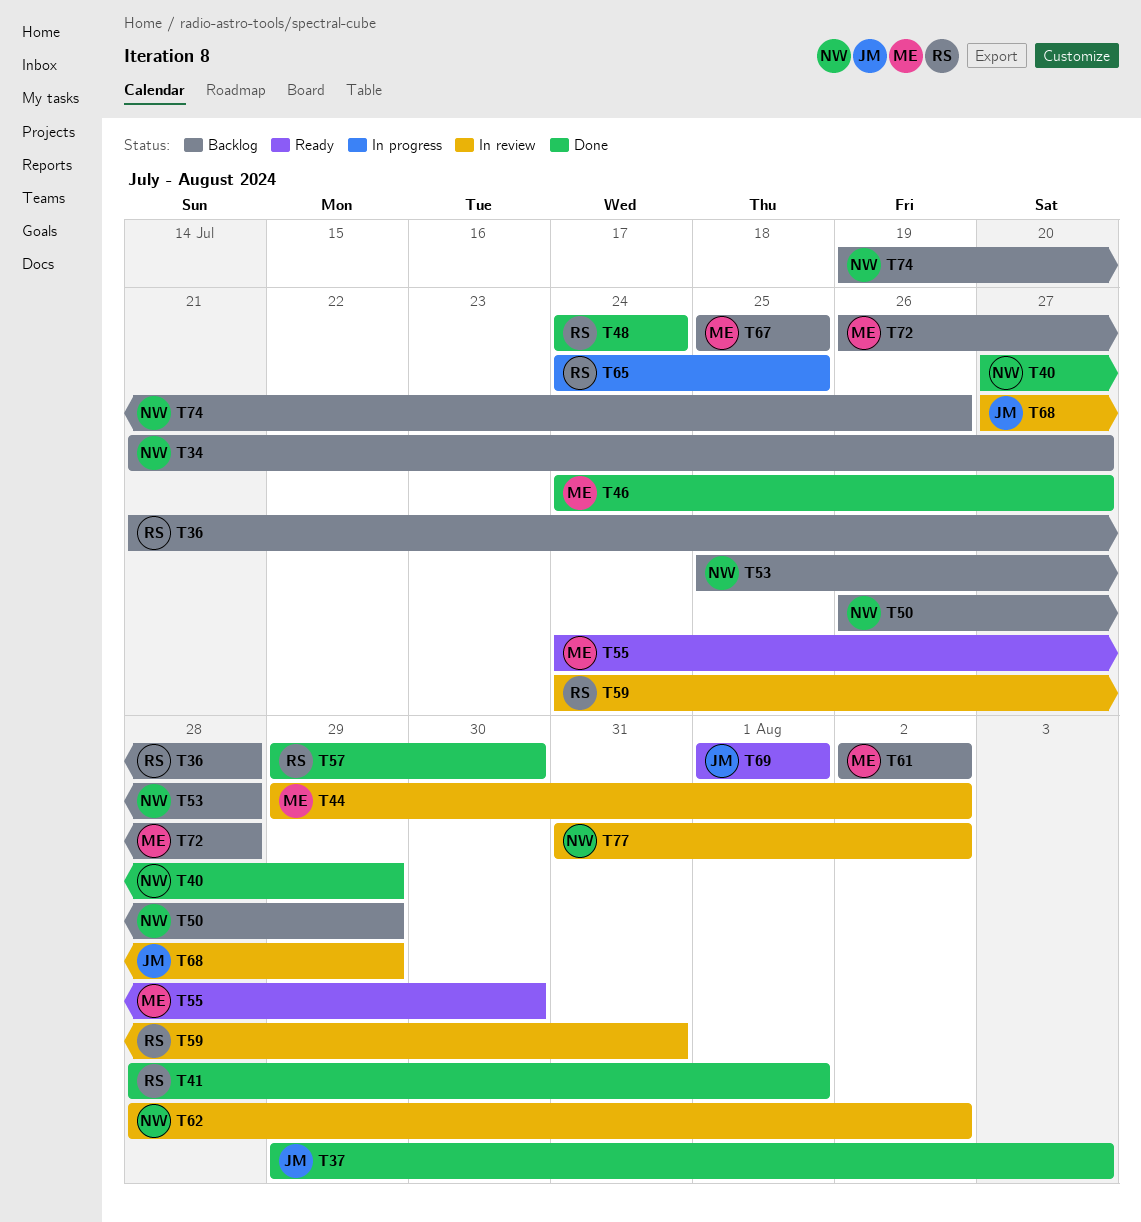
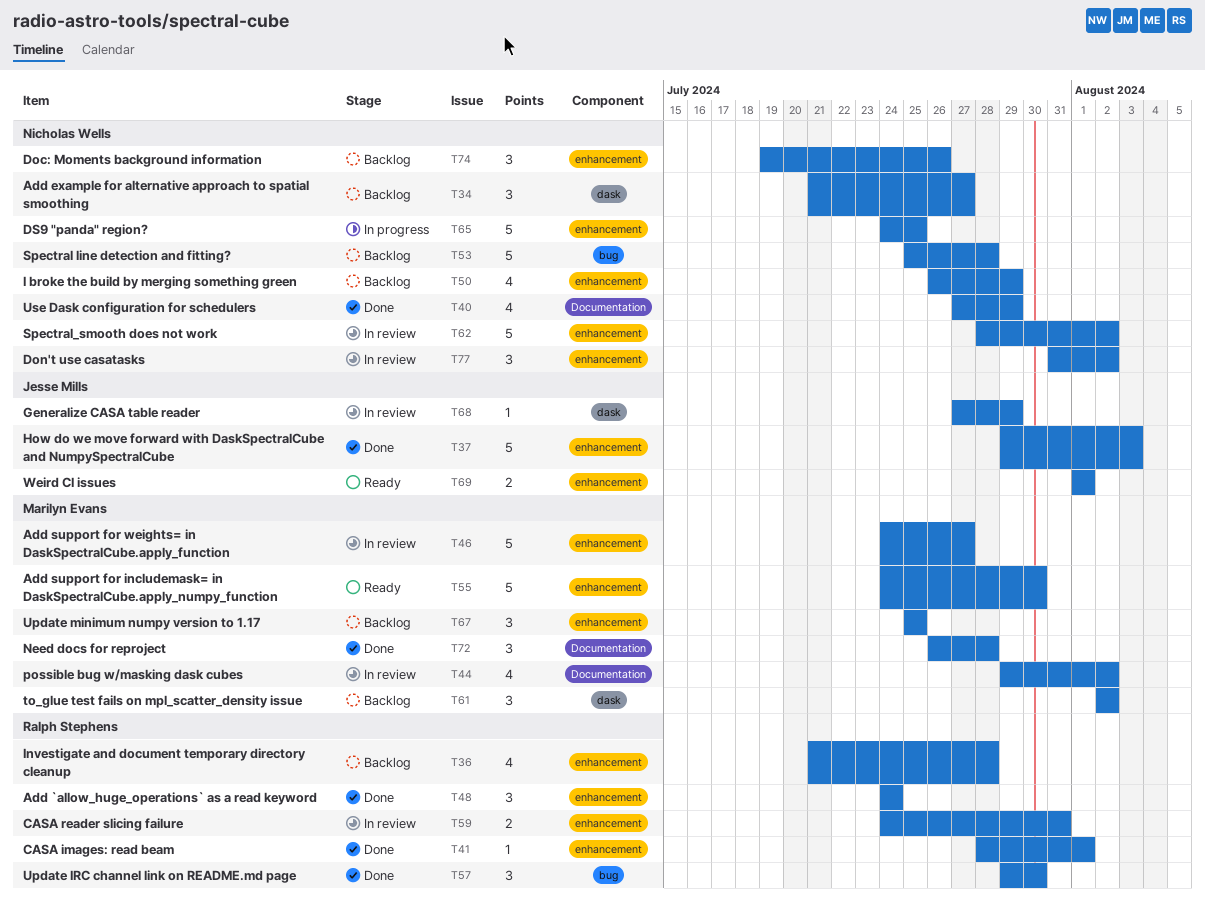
T46, status: Done -> In review
T65, owner: Ralph Stephens -> Nicholas Wells
T72, status: Backlog -> Done

